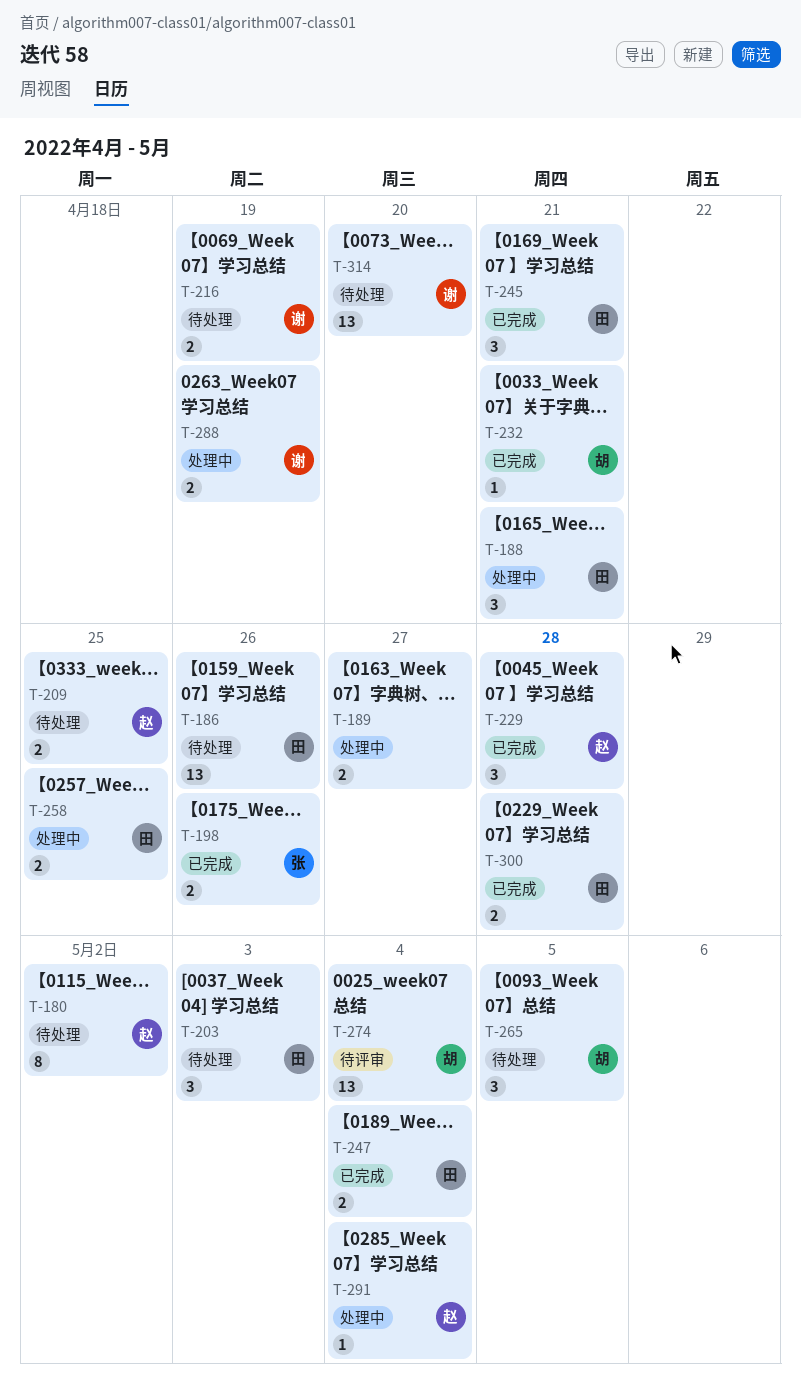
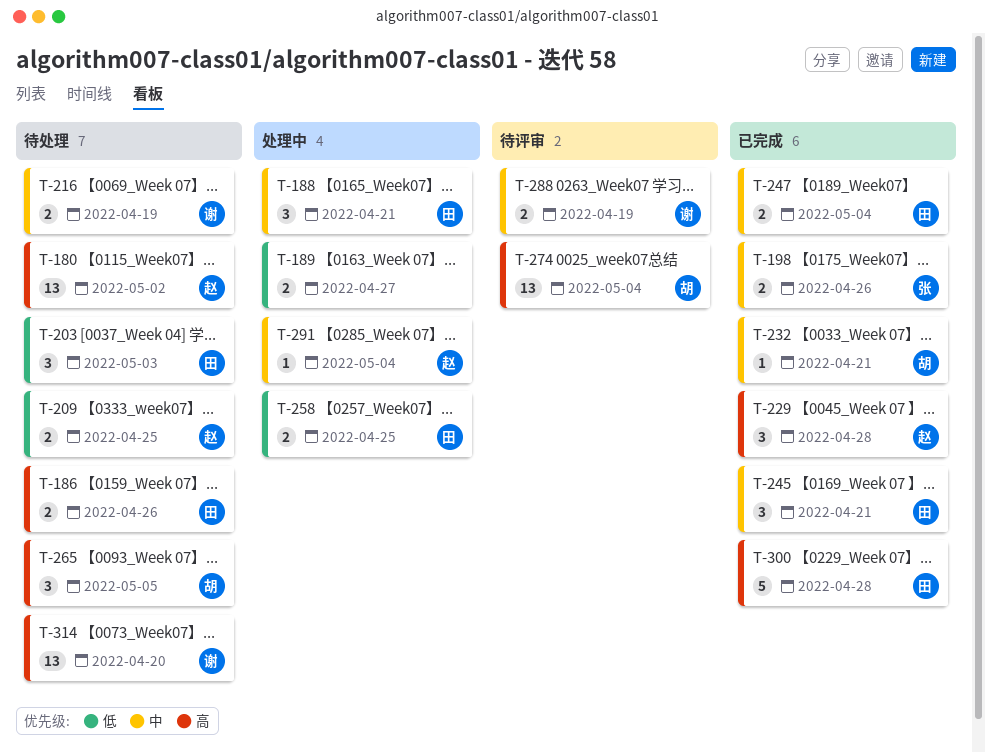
T-180, estimate: 8 -> 13
T-186, estimate: 13 -> 2
T-288, status: 处理中 -> 待评审
T-300, estimate: 2 -> 5

